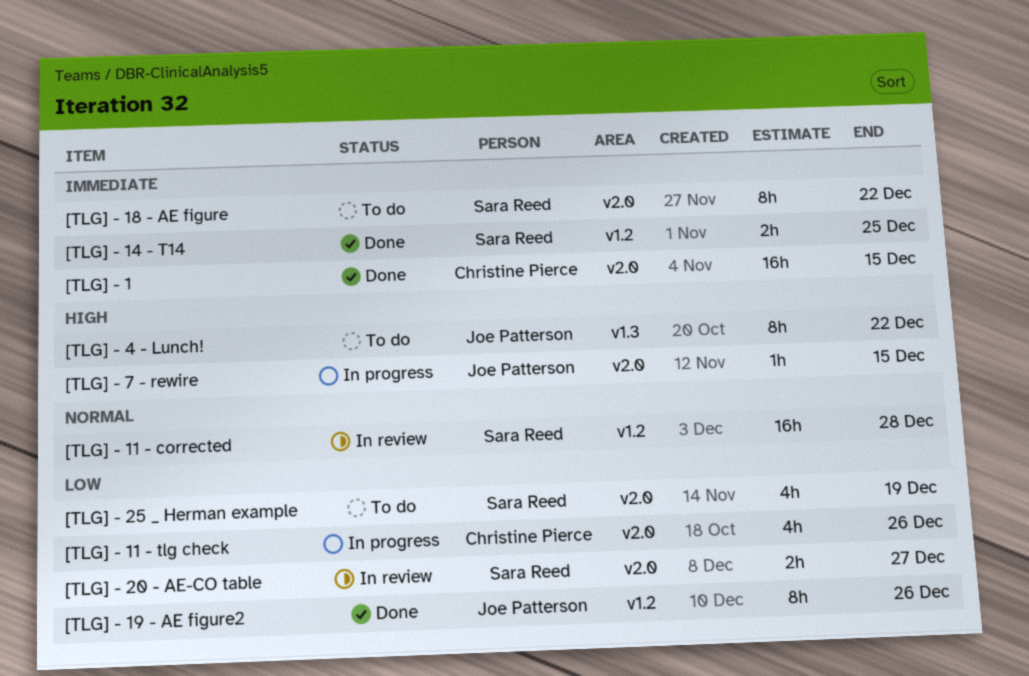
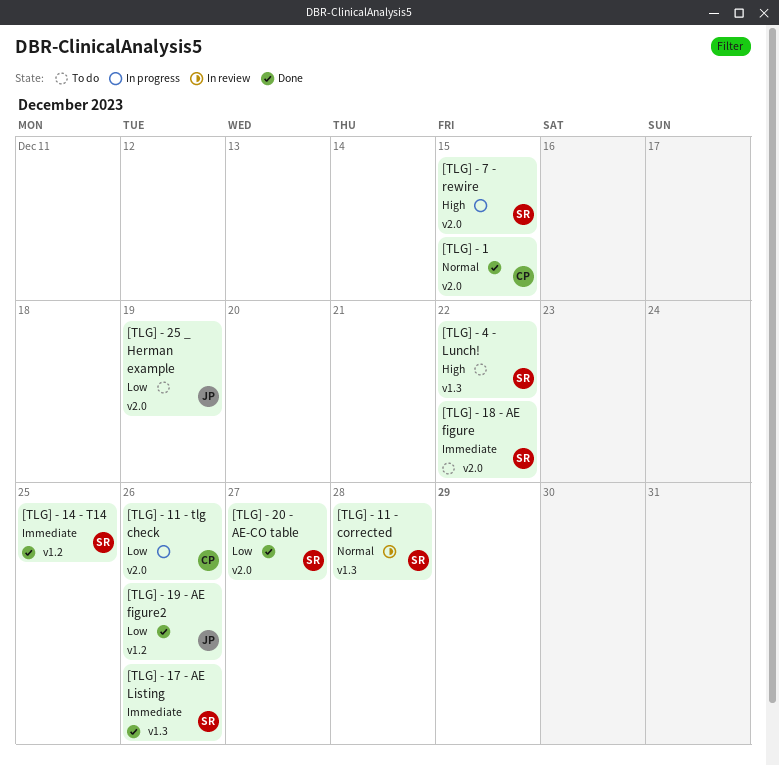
[TLG] - 1, priority: Immediate -> Normal
[TLG] - 11 - corrected, label: v1.2 -> v1.3
[TLG] - 17 - AE Listing: none -> present
[TLG] - 20 - AE-CO table, status: In review -> Done
[TLG] - 25 _ Herman example, owner: Sara Reed -> Joe Patterson
[TLG] - 4 - Lunch!, owner: Joe Patterson -> Sara Reed
[TLG] - 7 - rewire, owner: Joe Patterson -> Sara Reed

